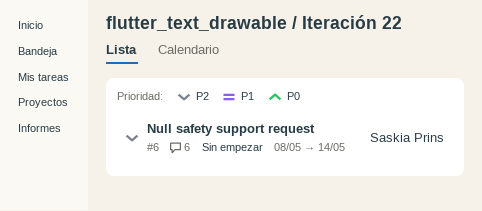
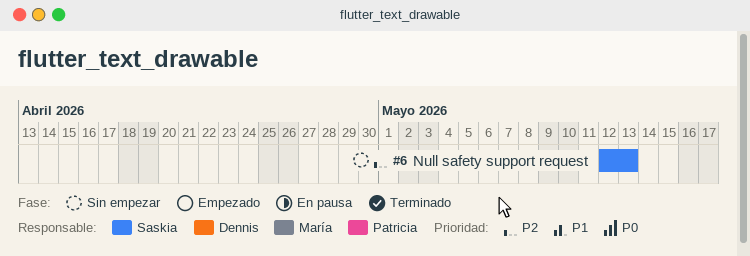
#6, start: May 8 -> May 12
#6, due: May 14 -> May 13

